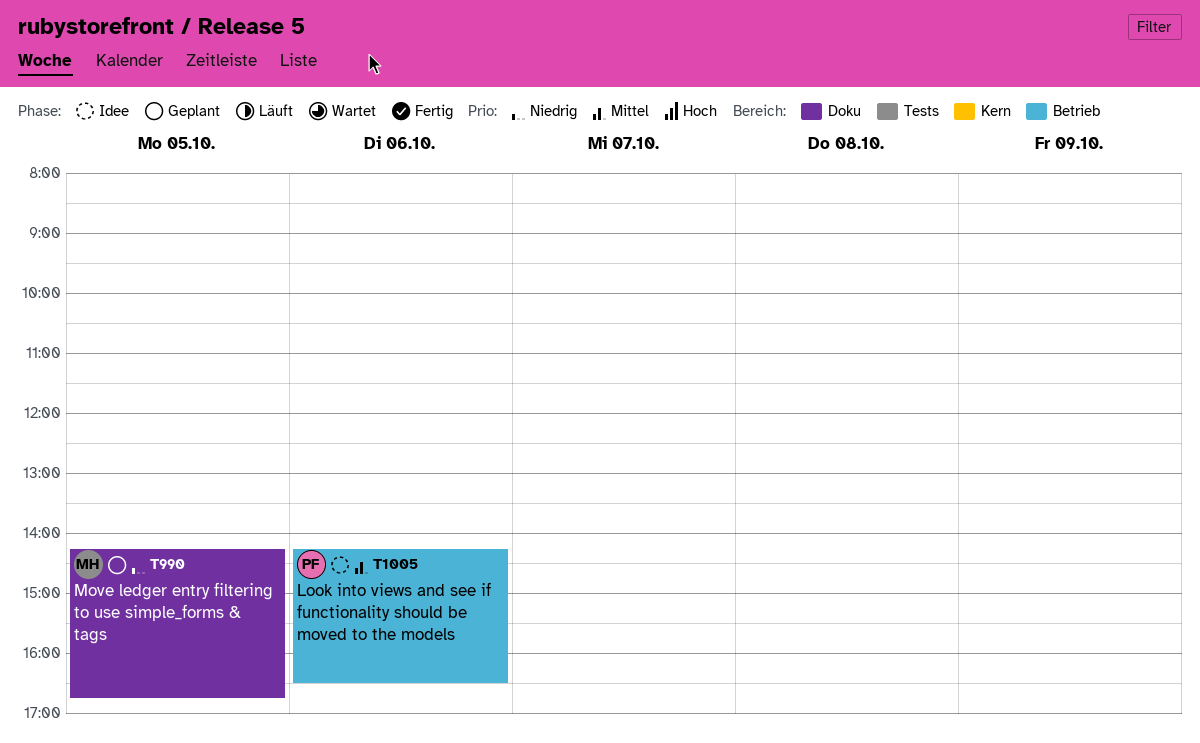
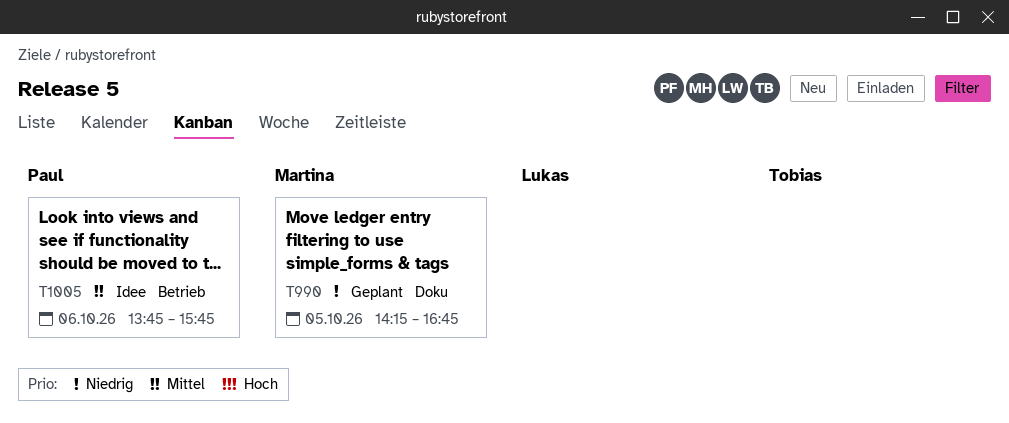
T1005, begins: 14:15 -> 13:45
T1005, ends: 16:30 -> 15:45

